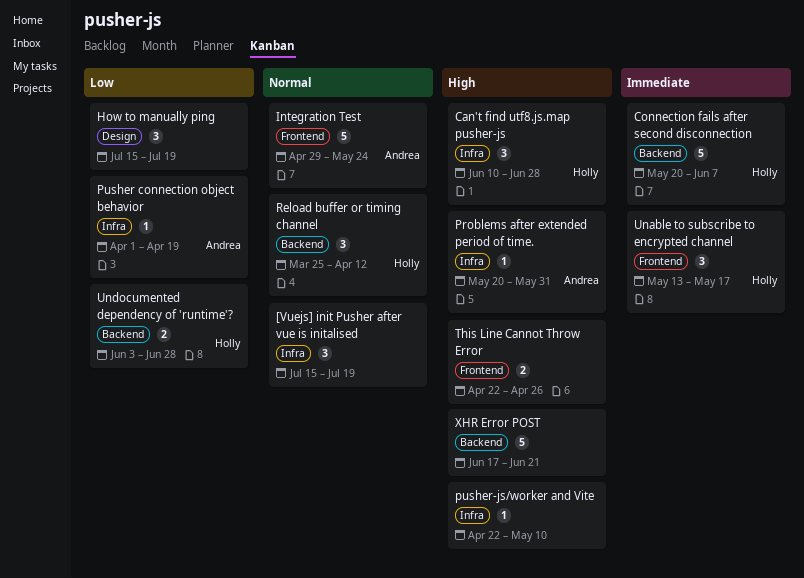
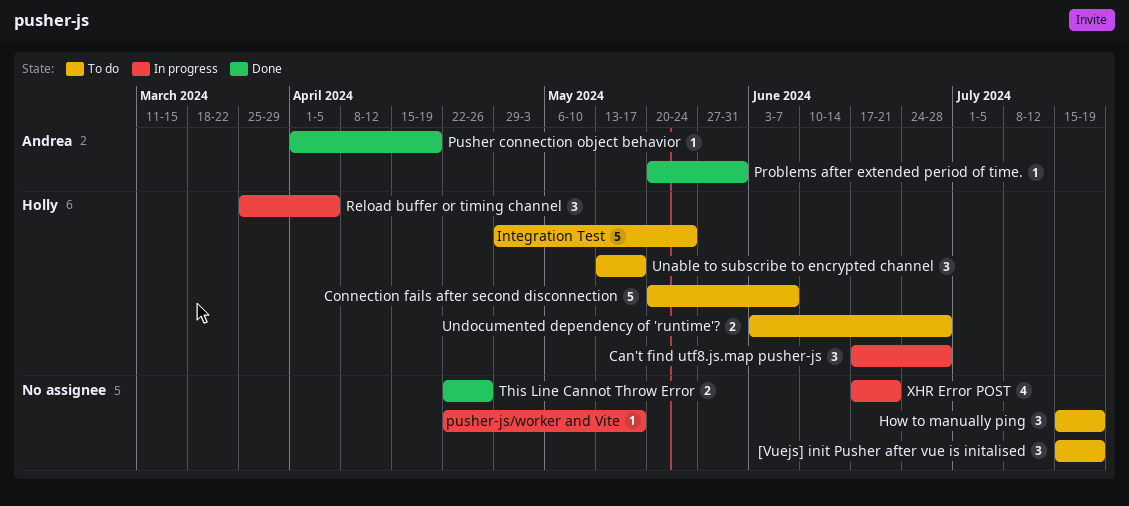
Can't find utf8.js.map pusher-js, start: Jun 10 -> Jun 17
Integration Test, owner: Andrea -> Holly
pusher-js/worker and Vite, due: May 10 -> May 17
Reload buffer or timing channel, due: Apr 12 -> Apr 5
XHR Error POST, estimate: 5 -> 4

